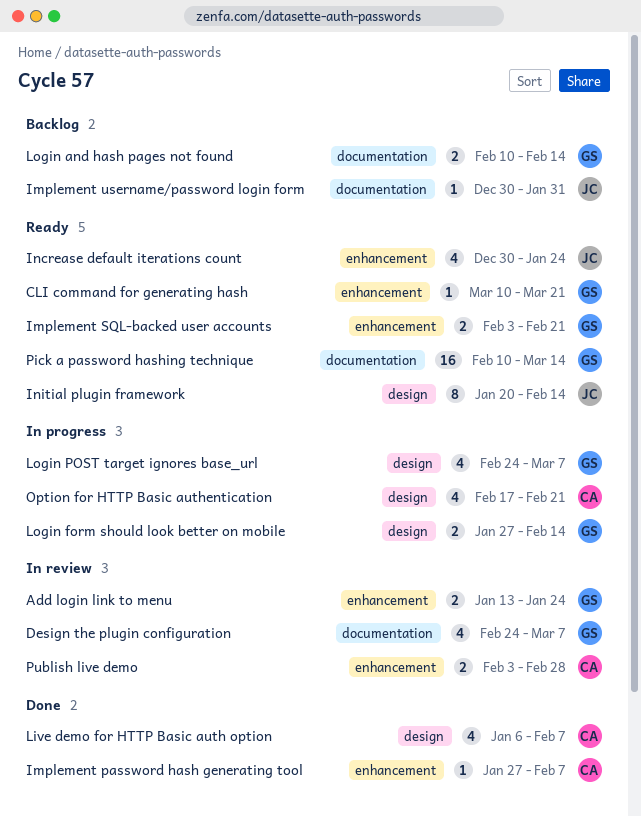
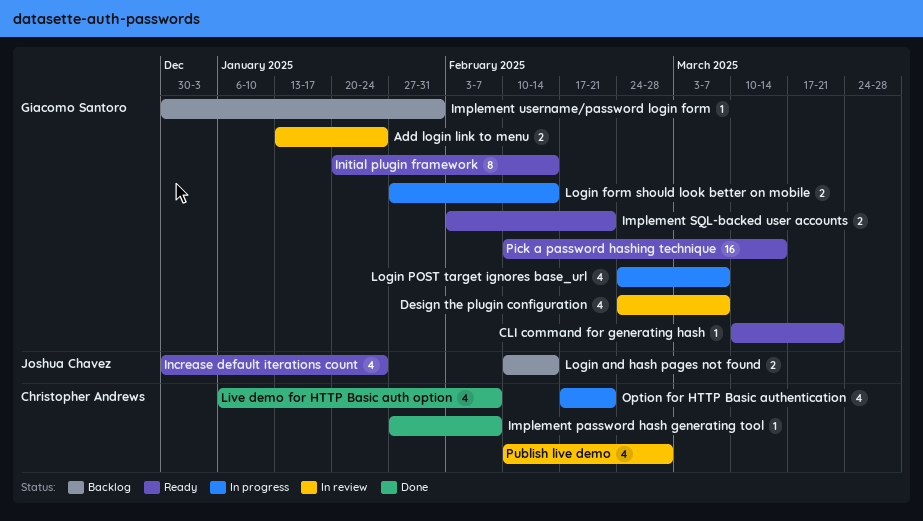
Implement username/password login form, owner: Joshua Chavez -> Giacomo Santoro
Initial plugin framework, owner: Joshua Chavez -> Giacomo Santoro
Login and hash pages not found, owner: Giacomo Santoro -> Joshua Chavez
Publish live demo, estimate: 2 -> 4
Publish live demo, start: Feb 3 -> Feb 10

